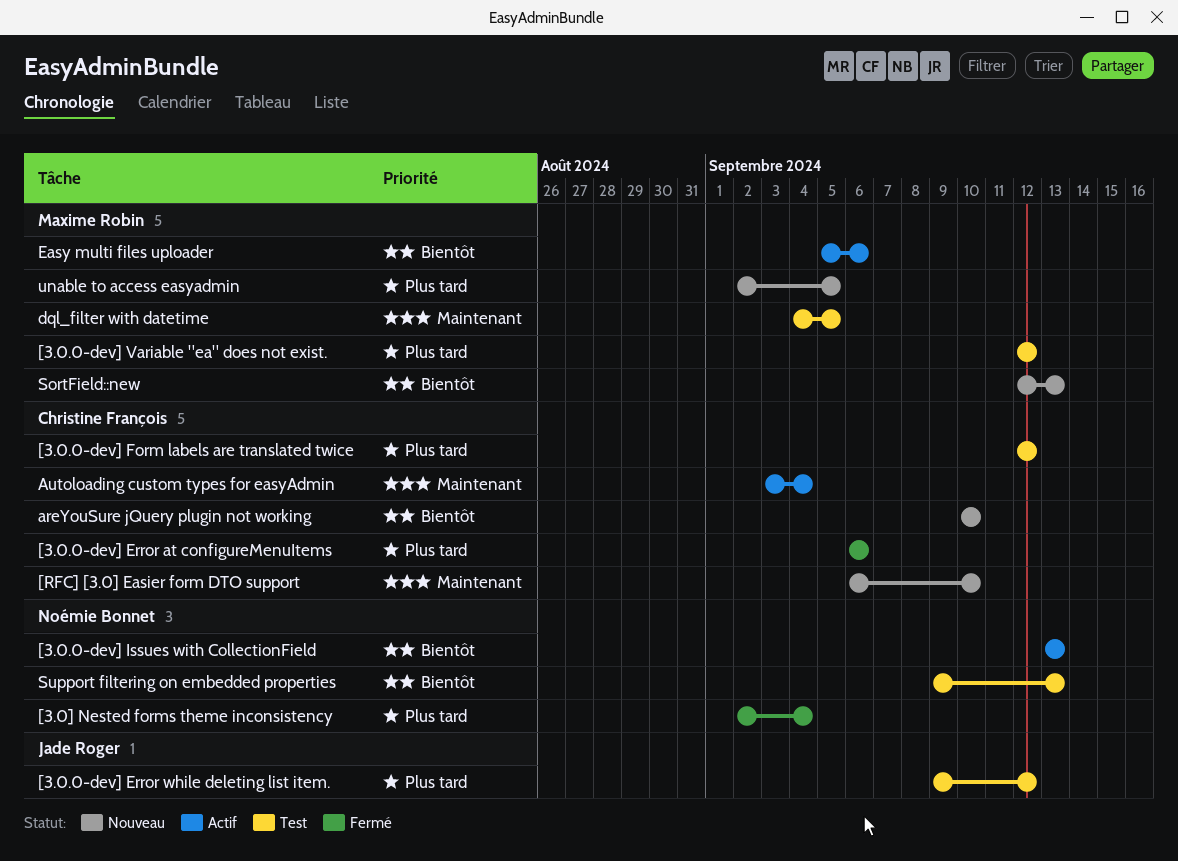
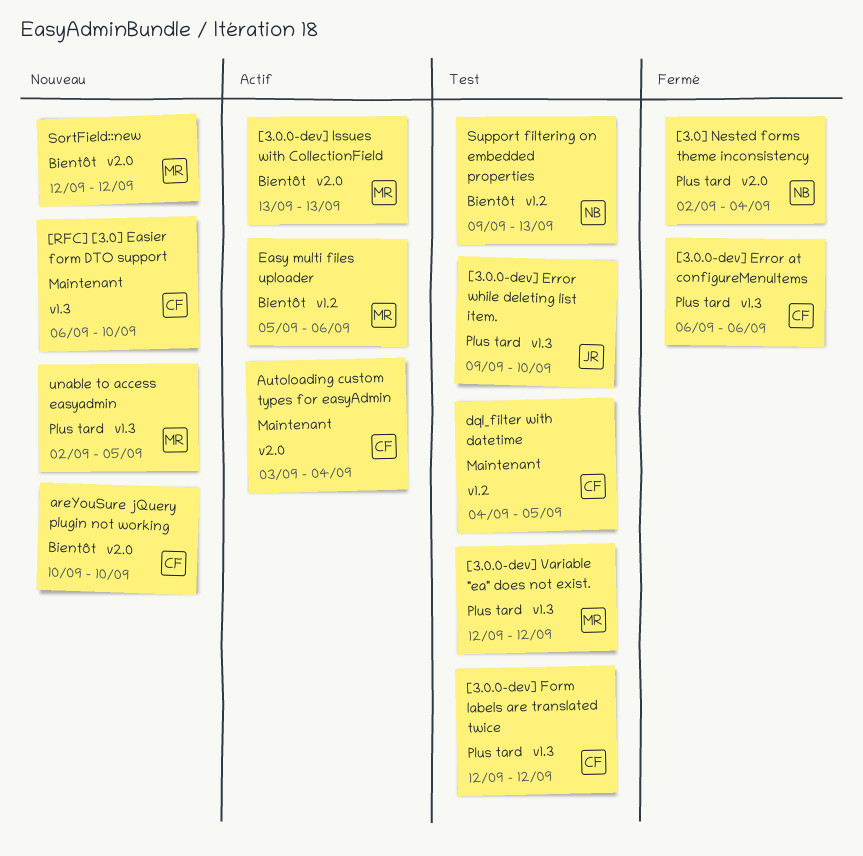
[3.0.0-dev] Error while deleting list item., due: Sep 12 -> Sep 10
[3.0.0-dev] Issues with CollectionField, owner: Noémie Bonnet -> Maxime Robin
dql_filter with datetime, owner: Maxime Robin -> Christine François
SortField::new, due: Sep 13 -> Sep 12

